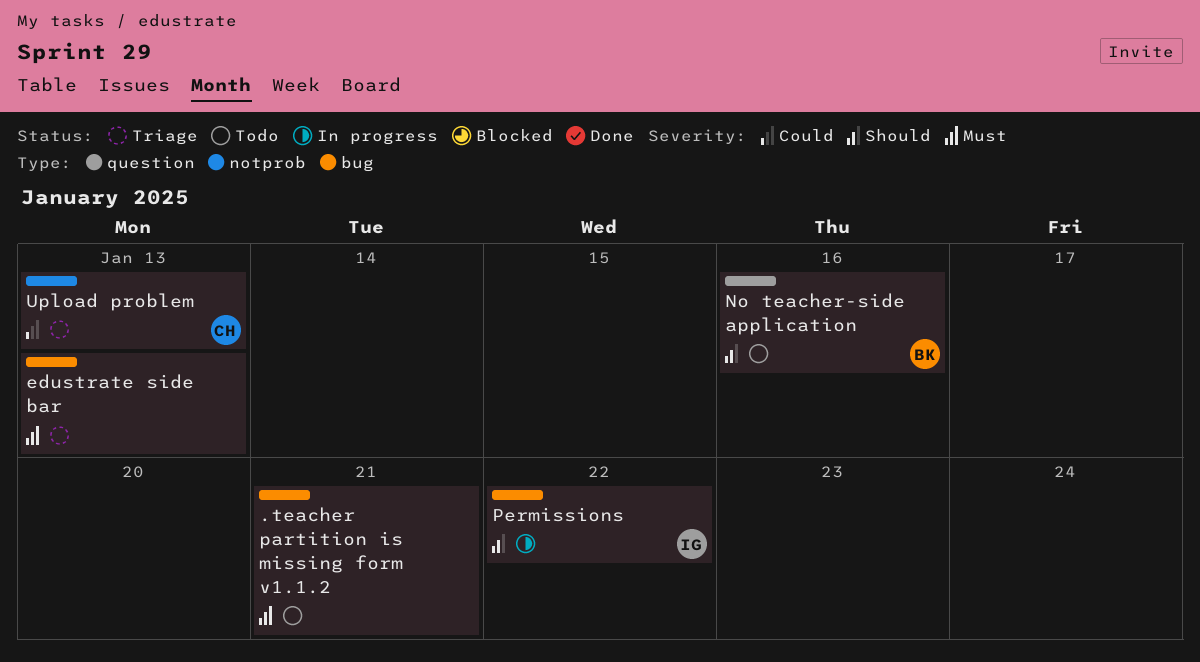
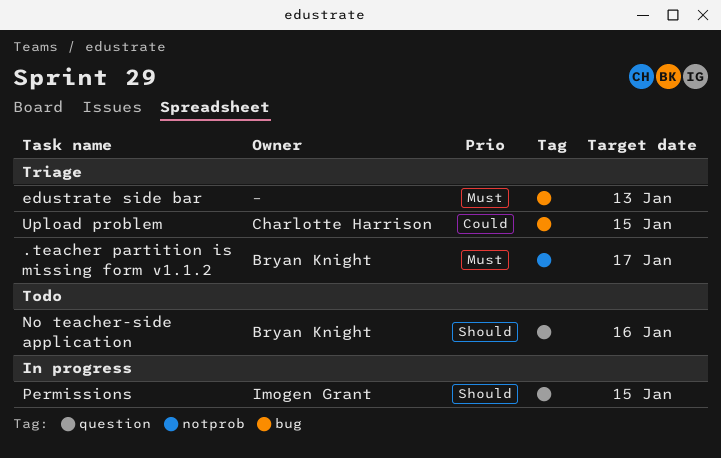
.teacher partition is missing form v1.1.2, status: Todo -> Triage
.teacher partition is missing form v1.1.2, owner: none -> Bryan Knight
.teacher partition is missing form v1.1.2, label: bug -> notprob
.teacher partition is missing form v1.1.2, due: Jan 21 -> Jan 17
Permissions, label: bug -> question
Permissions, due: Jan 22 -> Jan 15
Upload problem, label: notprob -> bug
Upload problem, due: Jan 13 -> Jan 15

